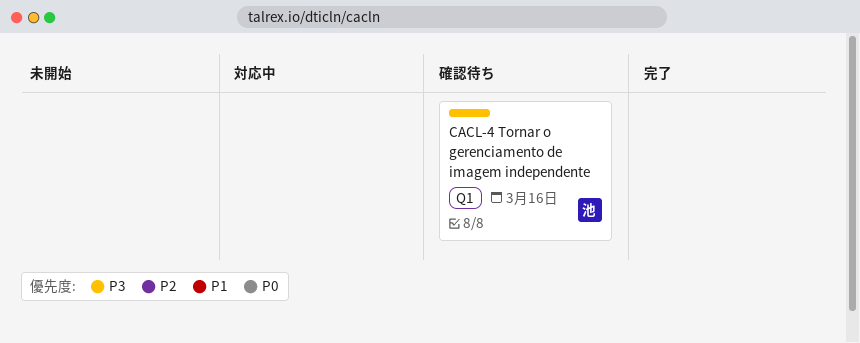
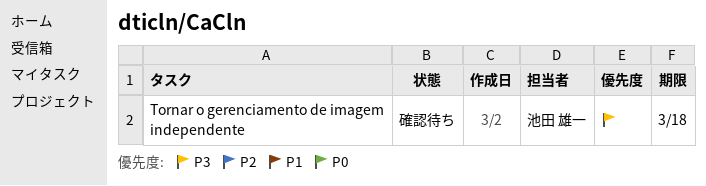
Tornar o gerenciamento de imagem independente, due: Mar 16 -> Mar 18

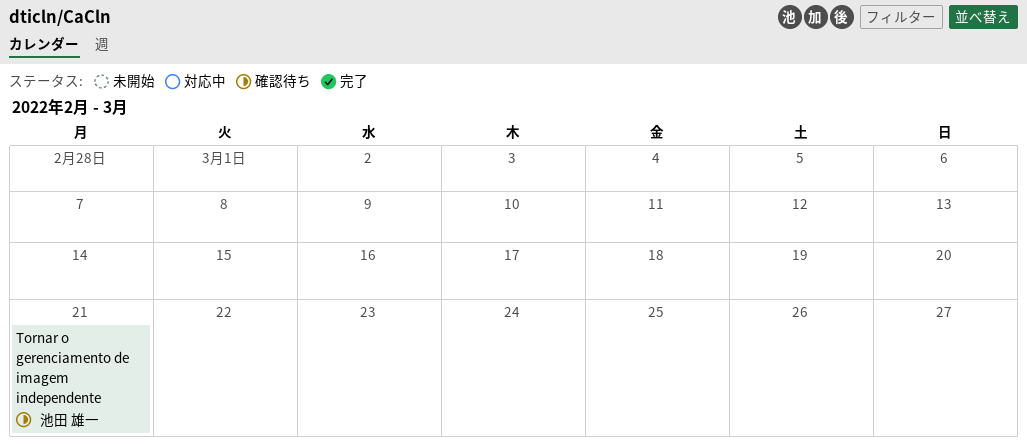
Tornar o gerenciamento de imagem independente, due: Mar 18 -> Mar 21

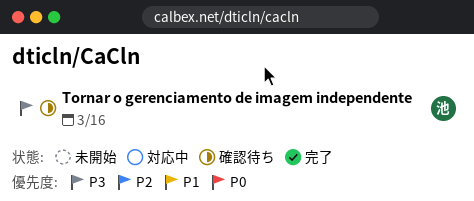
Tornar o gerenciamento de imagem independente, due: Mar 21 -> Mar 16

